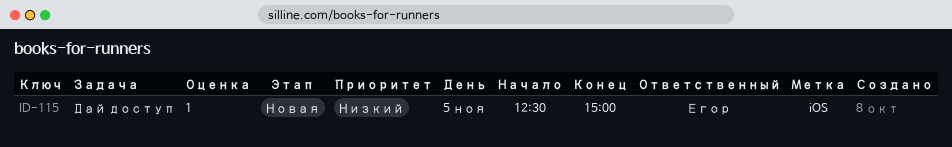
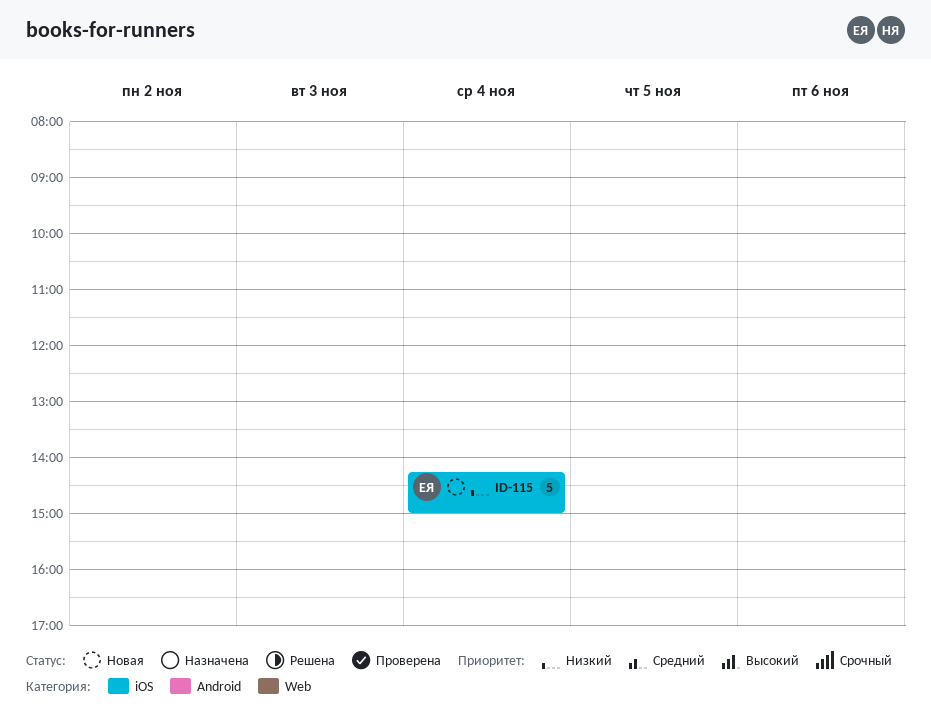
ID-115, estimate: 1 -> 5
ID-115, day: Nov 5 -> Nov 4
ID-115, begins: 12:30 -> 14:15

